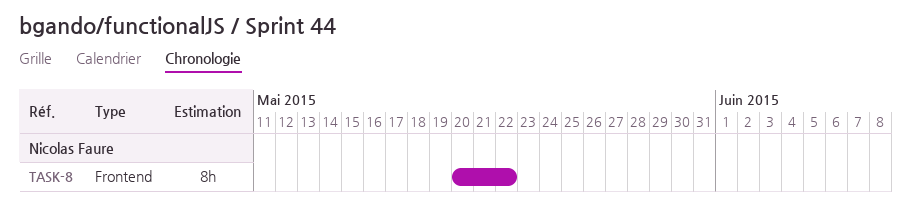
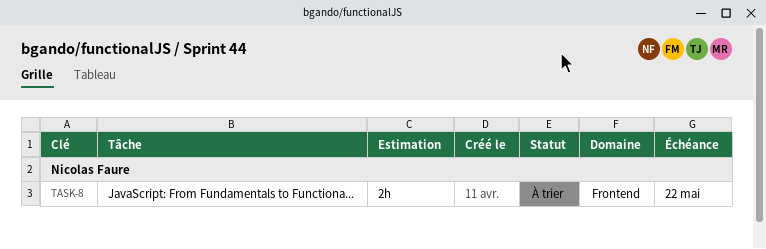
TASK-8, estimate: 8h -> 2h

